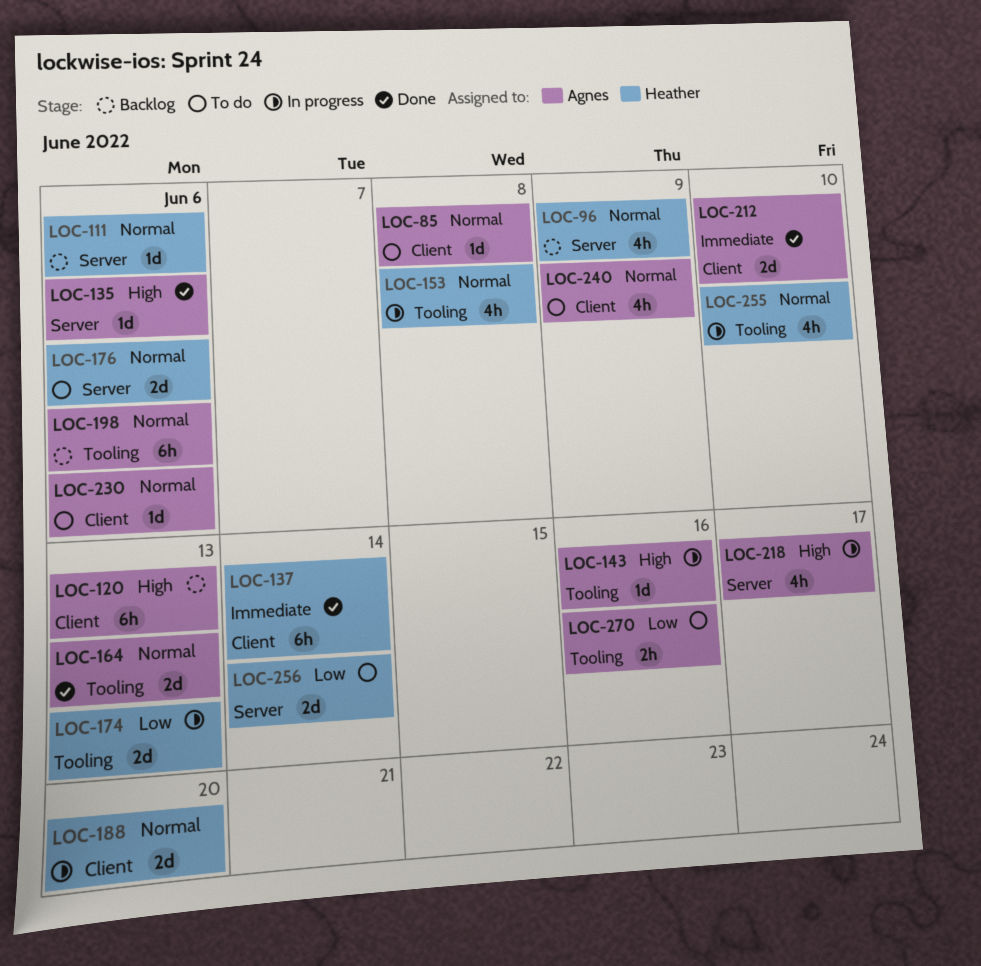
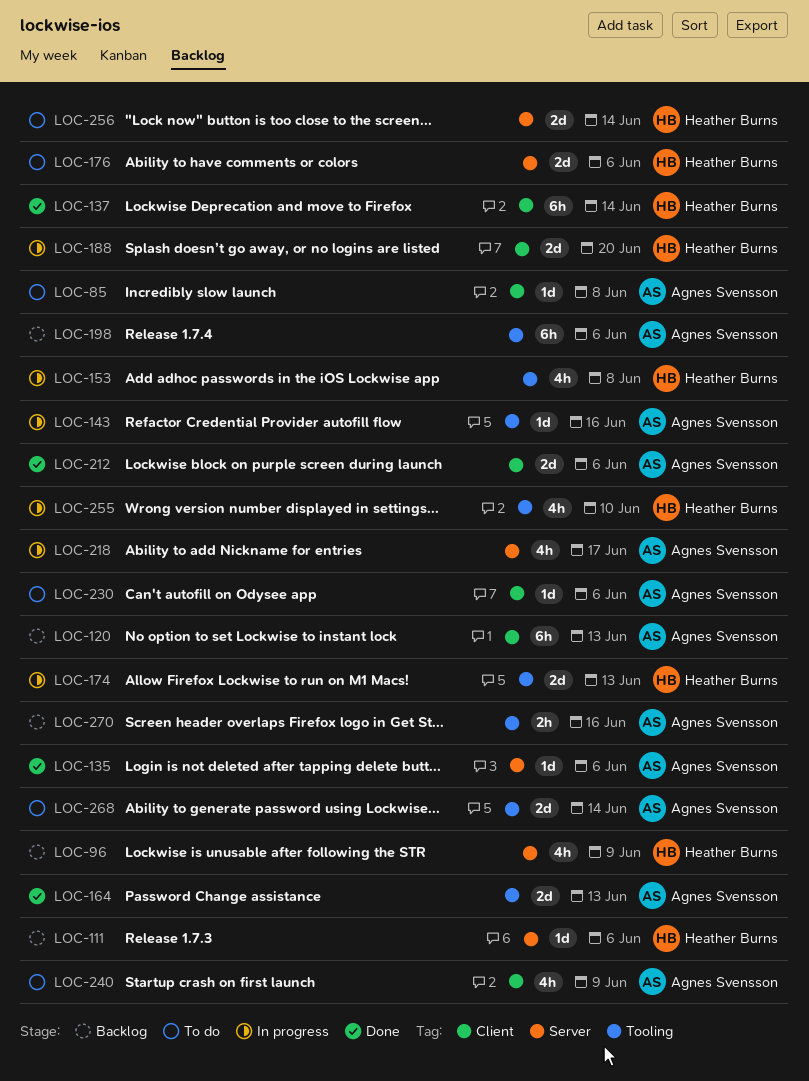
LOC-212, due: Jun 10 -> Jun 6
LOC-268: none -> present
LOC-270, status: To do -> Backlog

